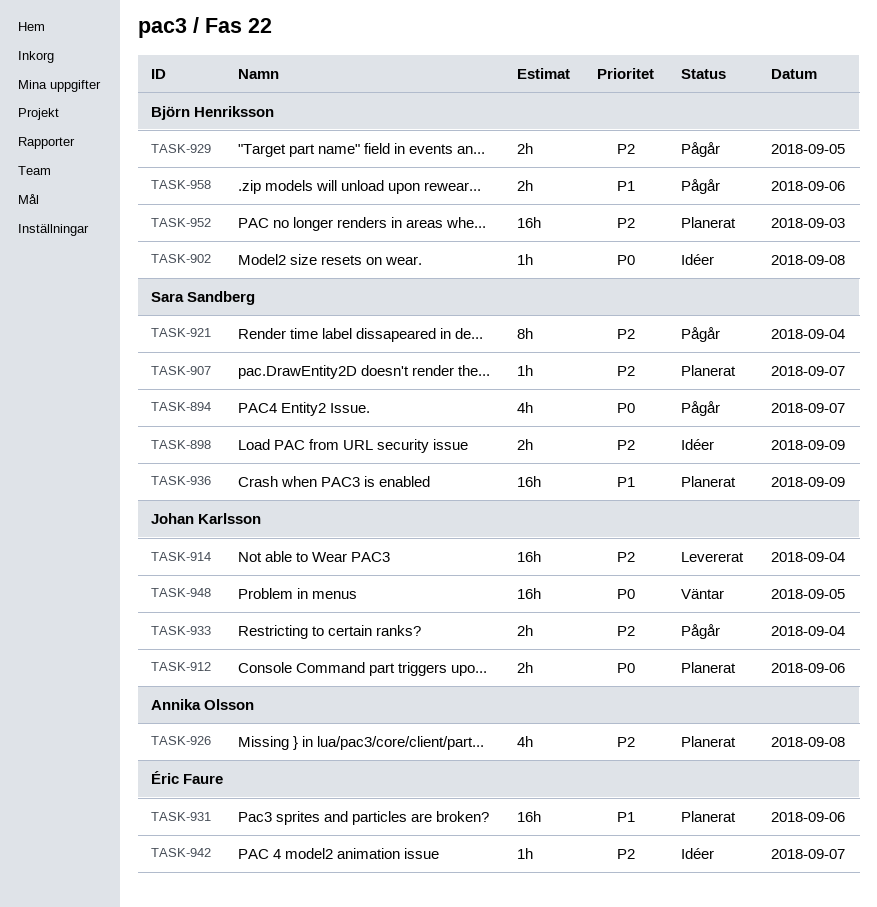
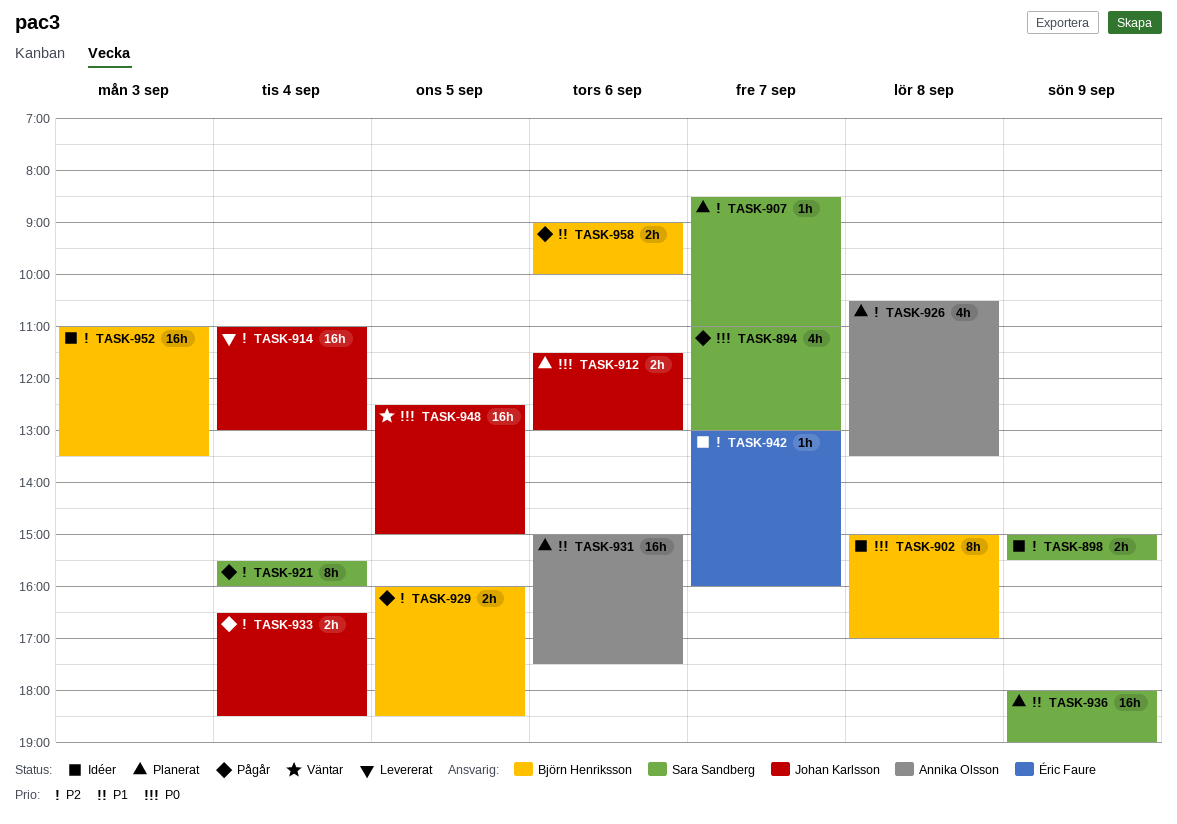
TASK-902, estimate: 1h -> 8h
TASK-931, owner: Éric Faure -> Annika Olsson
TASK-952, status: Planerat -> Idéer

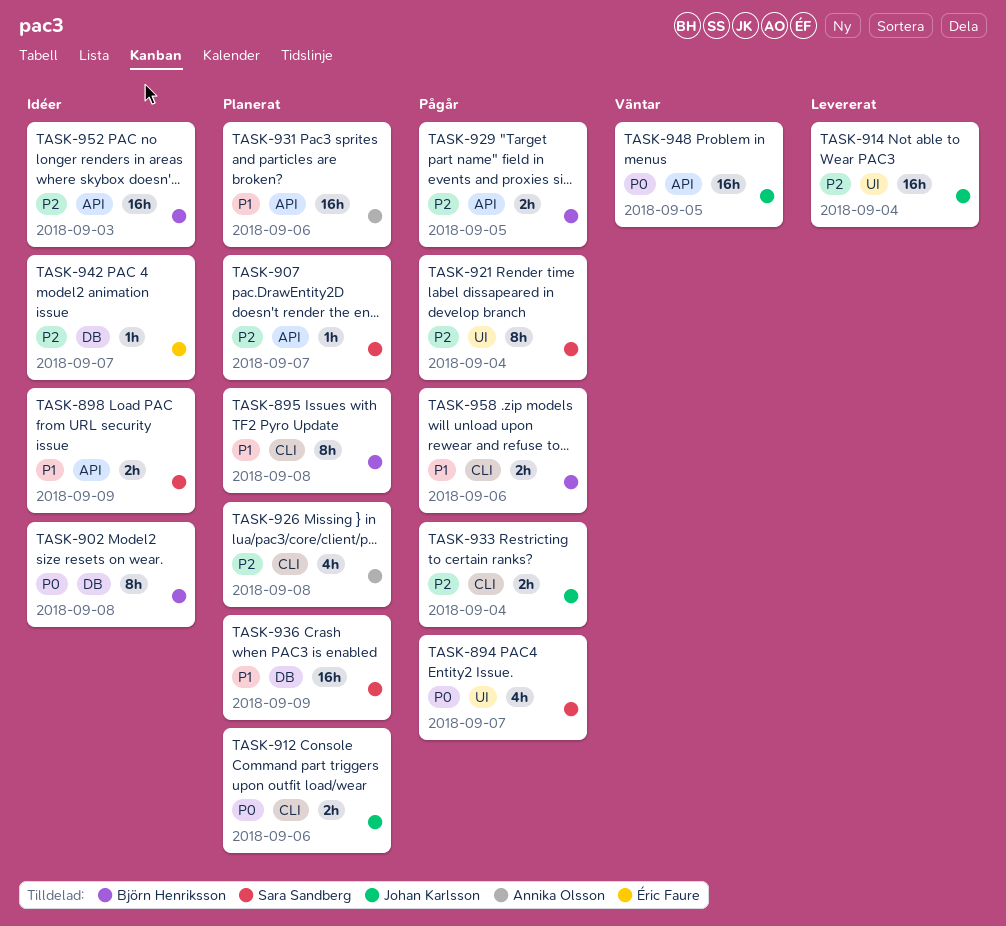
TASK-895: none -> present
TASK-898, priority: P2 -> P1

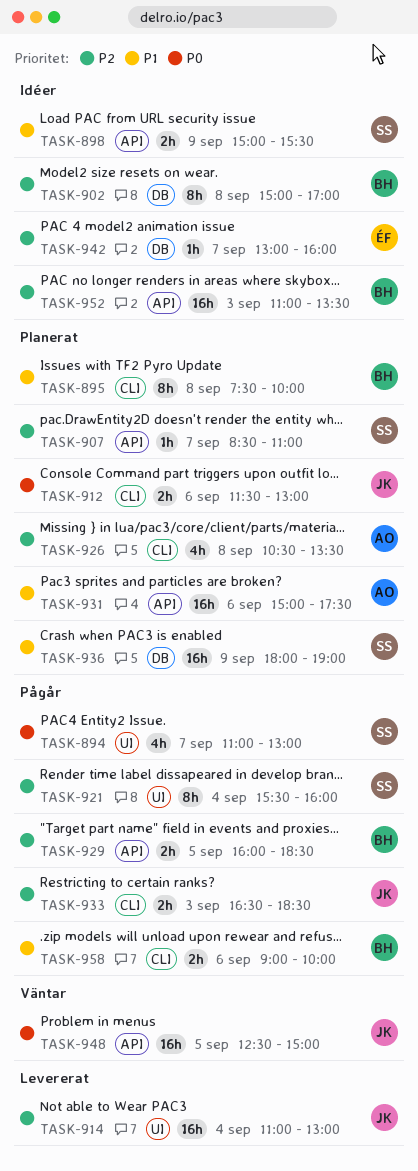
TASK-902, priority: P0 -> P2
TASK-933, day: Sep 4 -> Sep 3

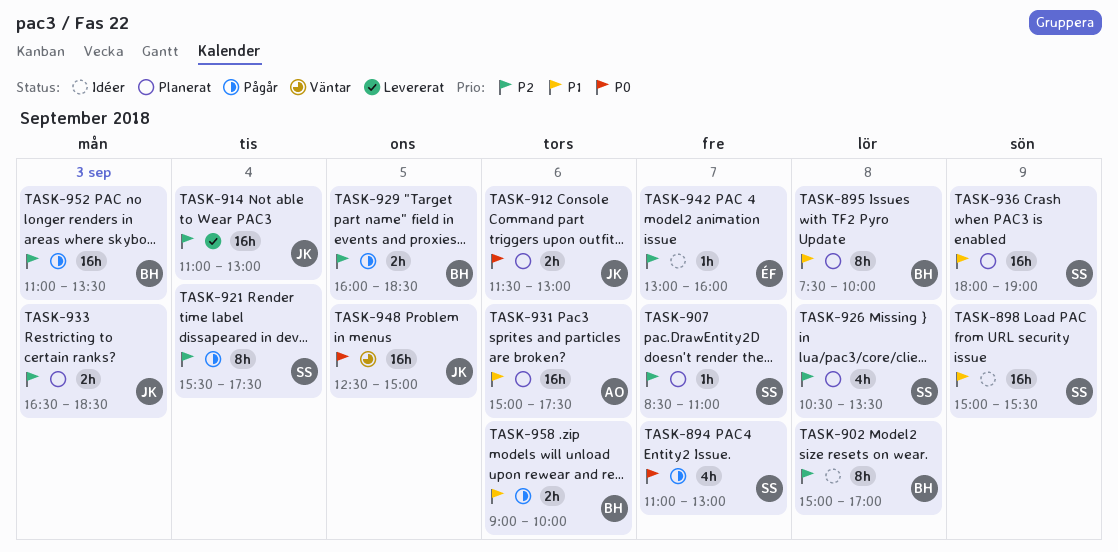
TASK-898, estimate: 2h -> 16h
TASK-921, ends: 16:00 -> 17:30
TASK-926, owner: AO -> SS
TASK-933, status: Pågår -> Planerat
TASK-952, status: Idéer -> Pågår

